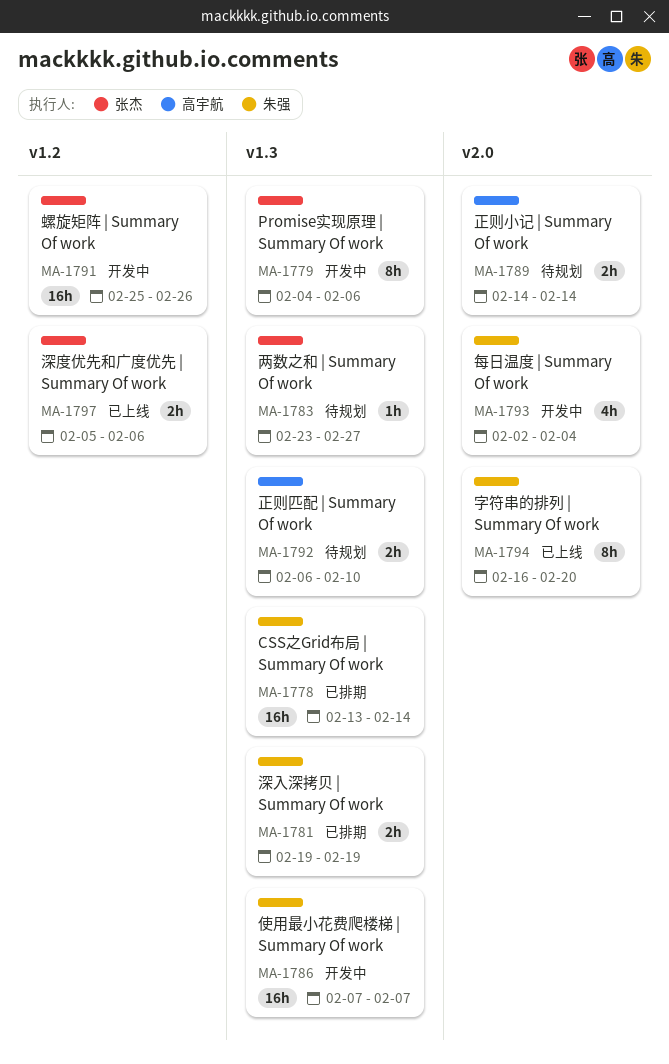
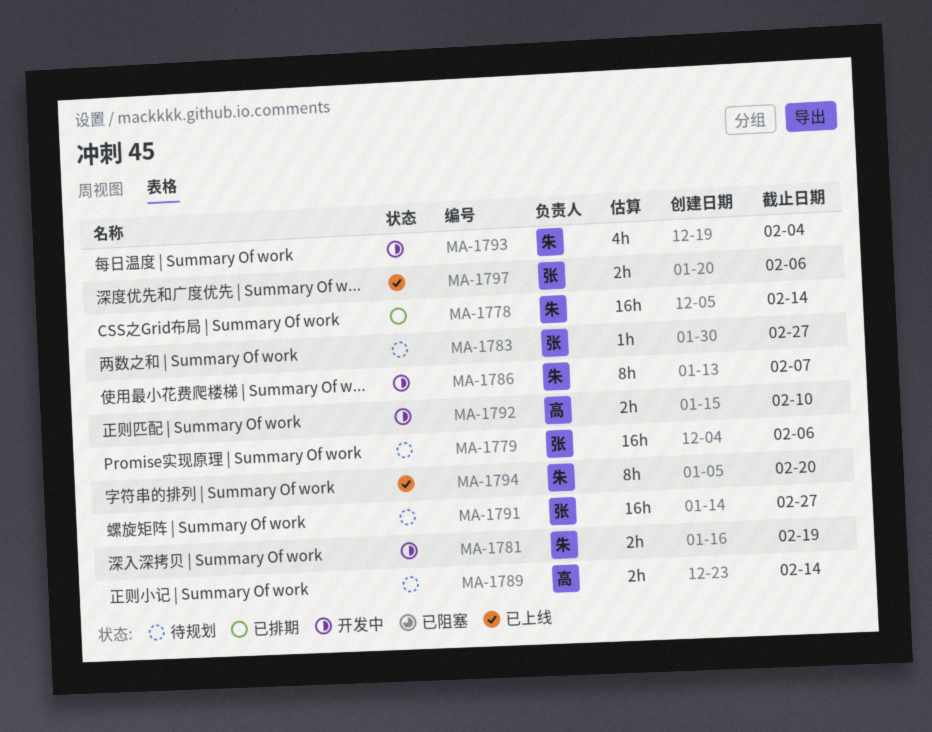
MA-1779, status: 开发中 -> 待规划
MA-1779, estimate: 8h -> 16h
MA-1781, status: 已排期 -> 开发中
MA-1786, estimate: 16h -> 8h
MA-1791, status: 开发中 -> 待规划
MA-1791, due: Feb 26 -> Feb 27
MA-1792, status: 待规划 -> 开发中

